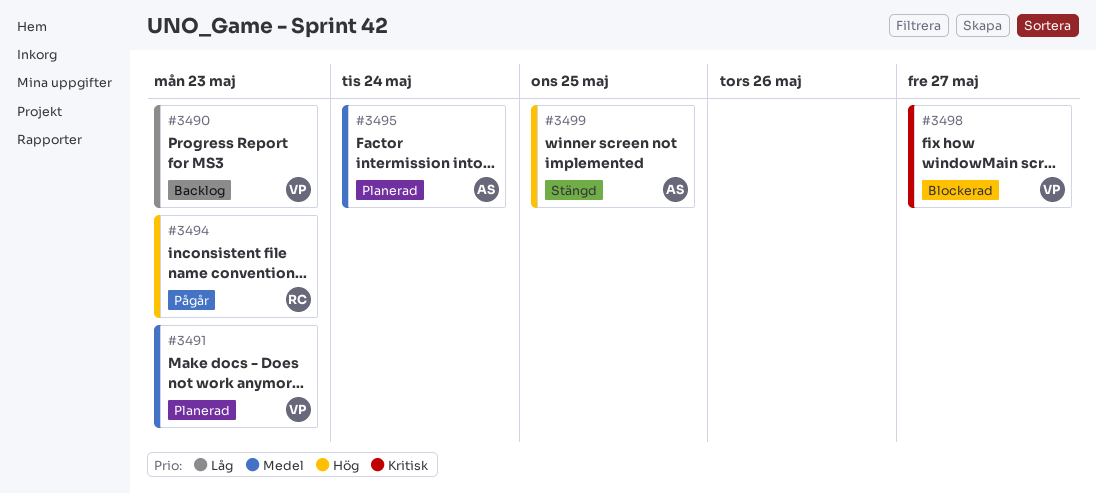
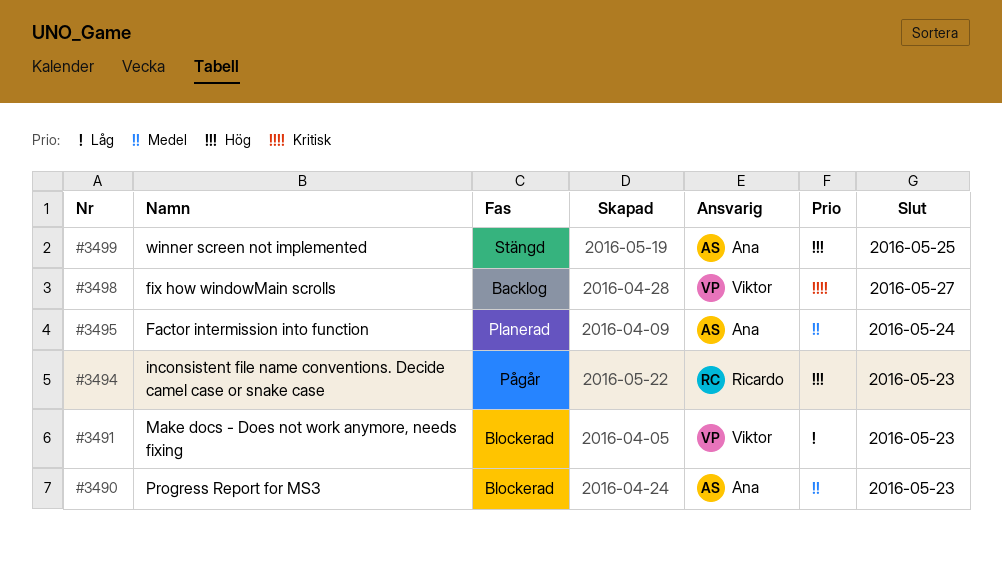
#3490, status: Backlog -> Blockerad
#3490, owner: Viktor -> Ana
#3490, priority: Låg -> Medel
#3491, status: Planerad -> Blockerad
#3491, priority: Medel -> Låg
#3498, status: Blockerad -> Backlog

